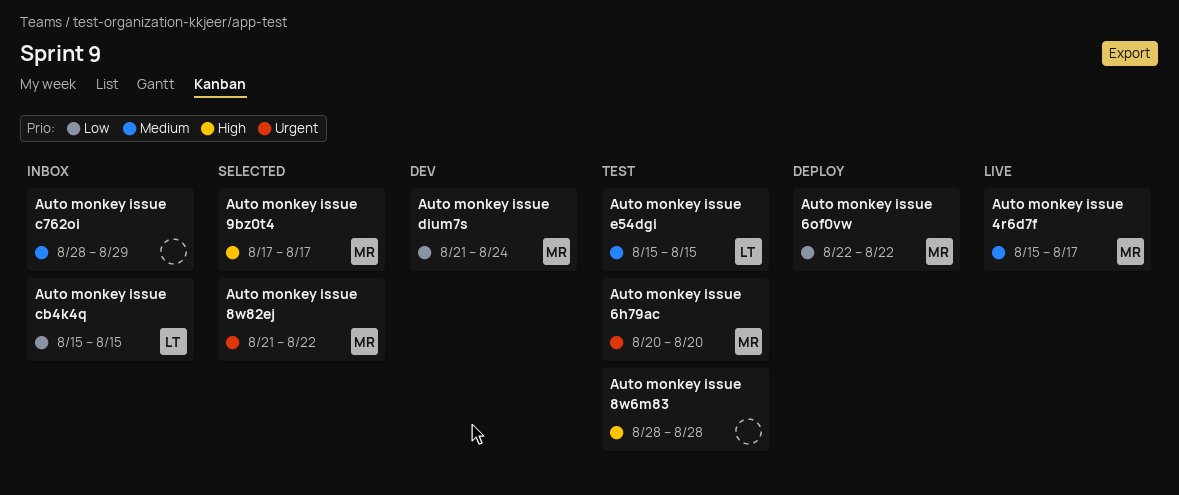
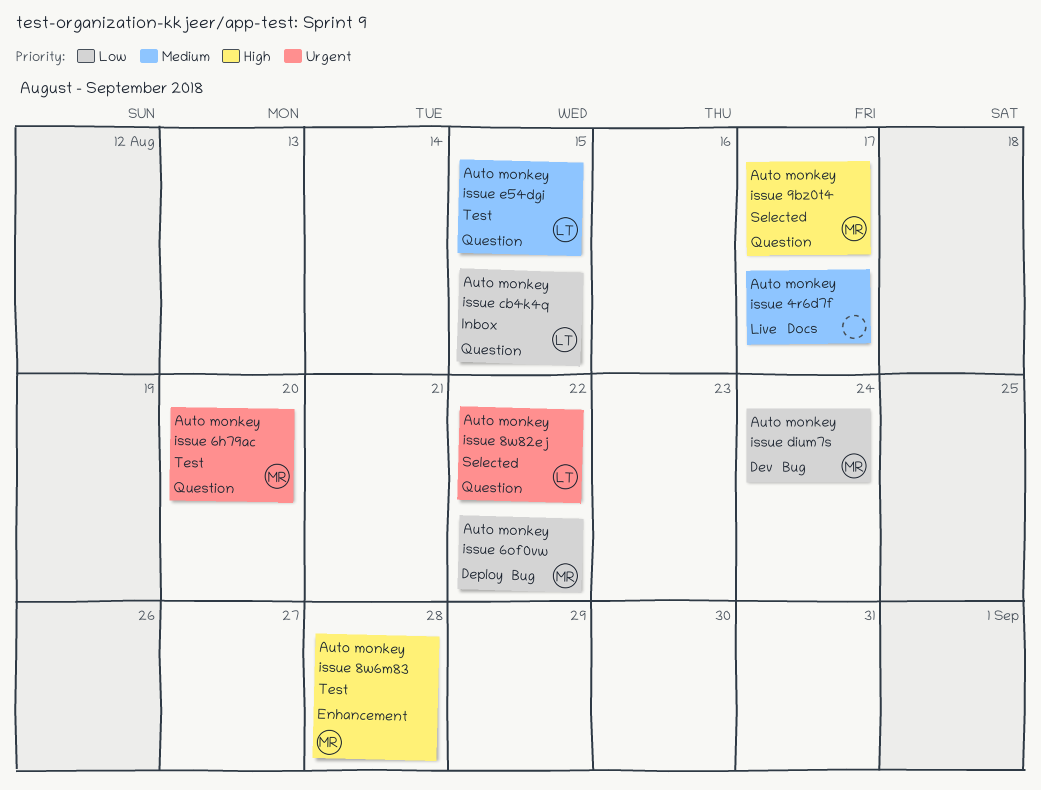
Auto monkey issue 4r6d7f, owner: MR -> none
Auto monkey issue 8w6m83, owner: none -> MR
Auto monkey issue 8w82ej, owner: MR -> LT
Auto monkey issue c762oi: present -> none

